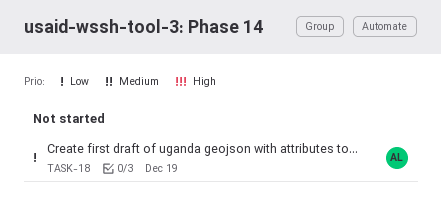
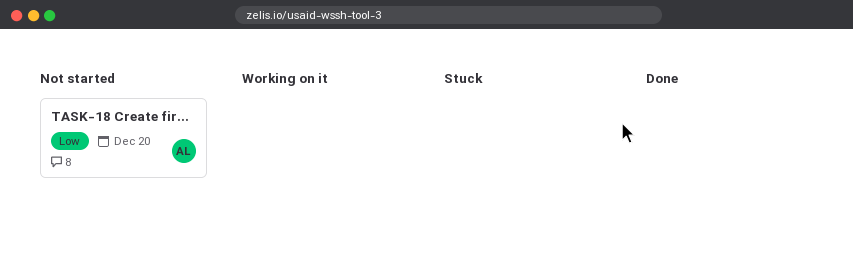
TASK-18, due: Dec 19 -> Dec 20

